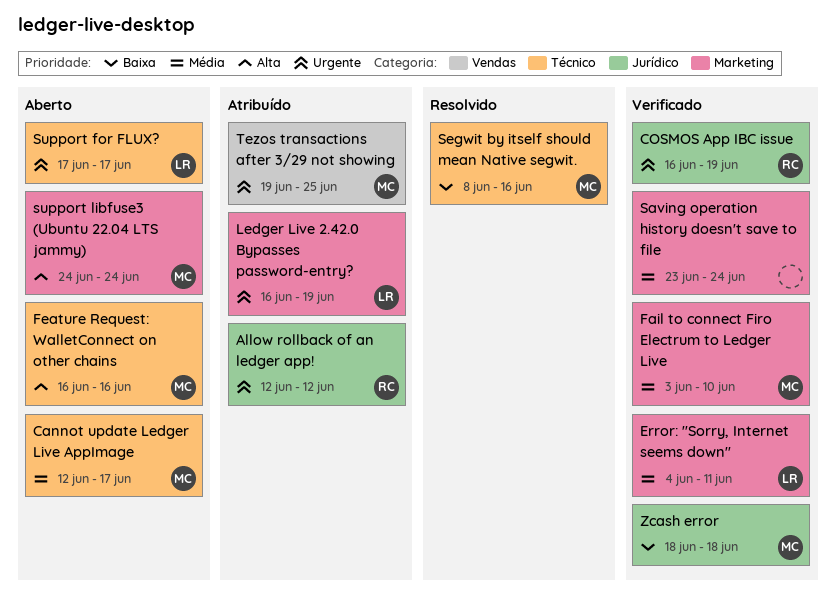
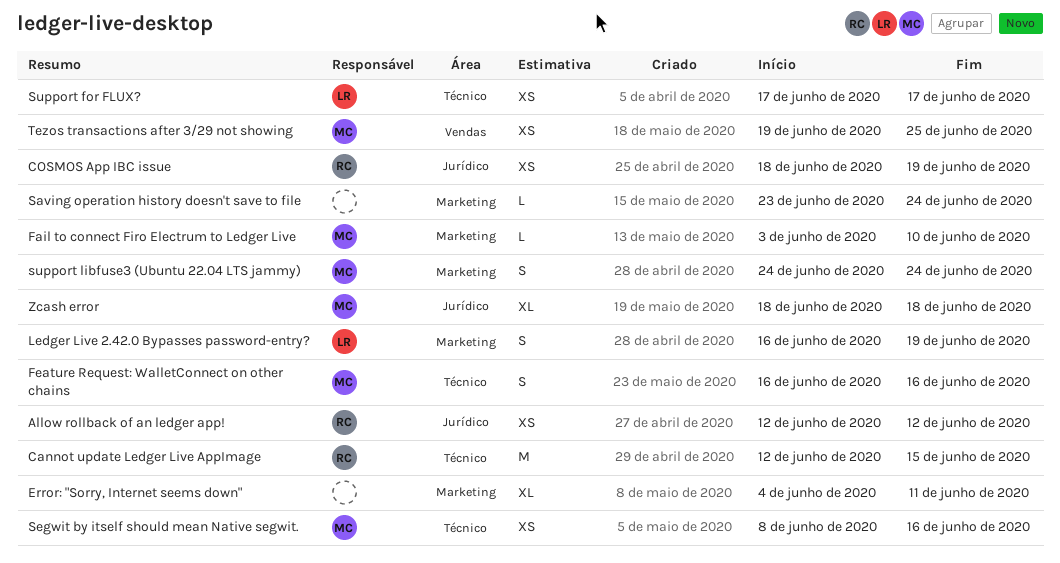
Cannot update Ledger Live AppImage, owner: MC -> RC
Cannot update Ledger Live AppImage, due: Jun 17 -> Jun 15
COSMOS App IBC issue, start: Jun 16 -> Jun 18
Error: "Sorry, Internet seems down", owner: LR -> none

